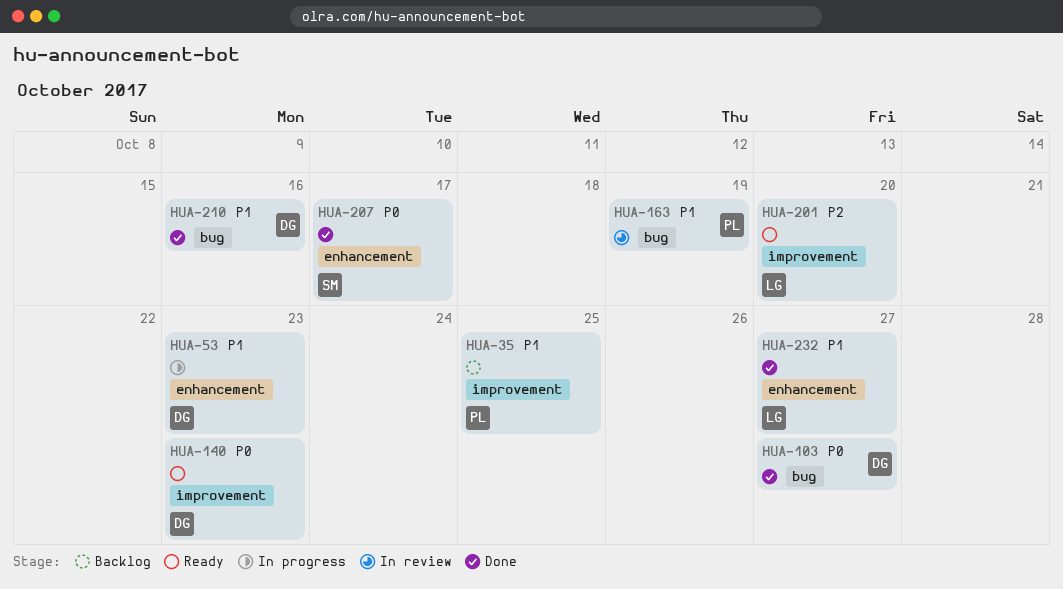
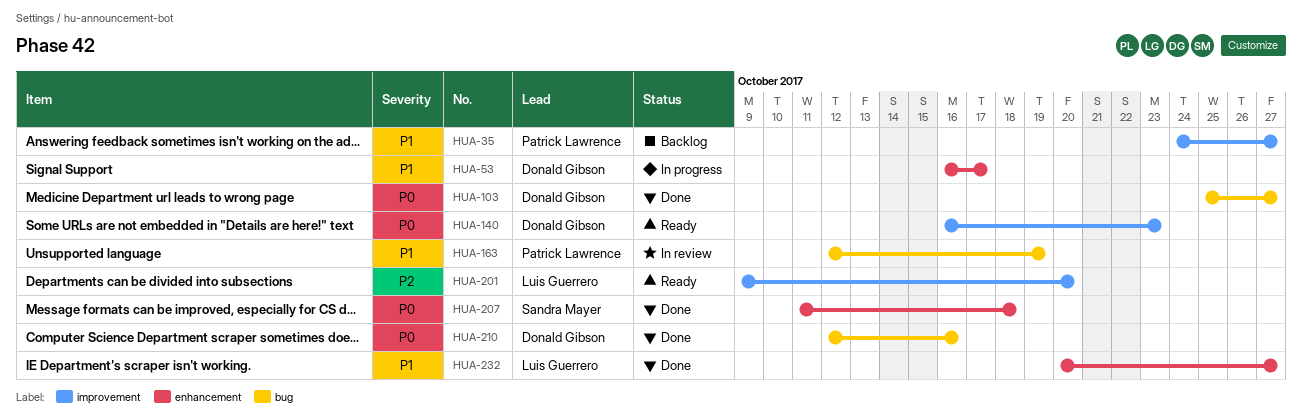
HUA-35, due: Oct 25 -> Oct 27
HUA-53, due: Oct 23 -> Oct 17
HUA-207, due: Oct 17 -> Oct 18
HUA-210, priority: P1 -> P0

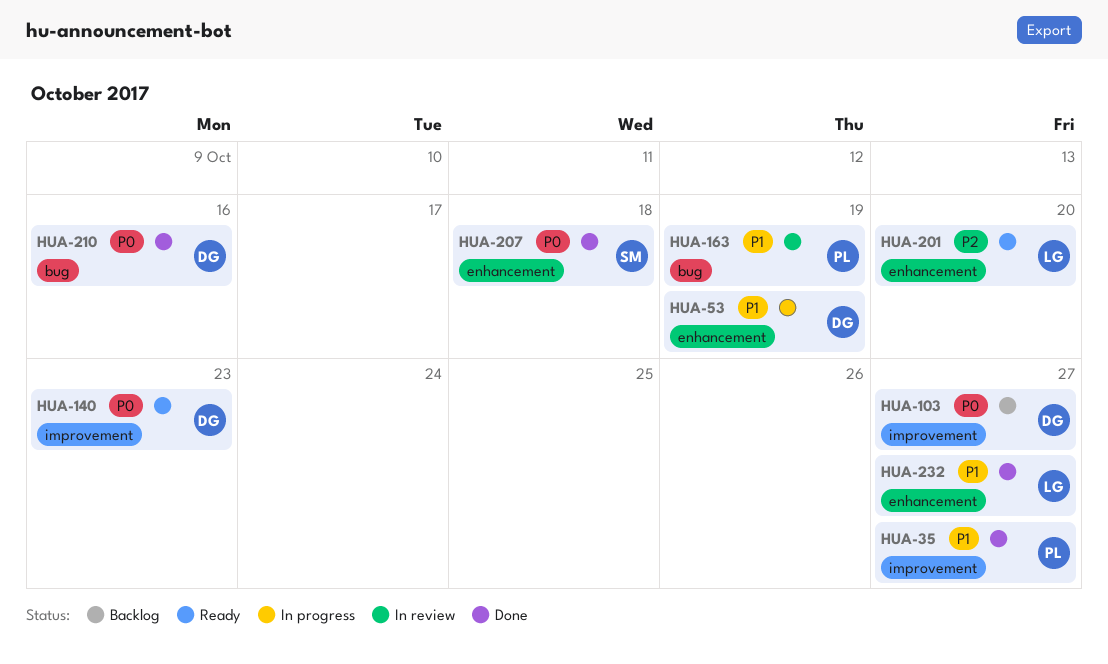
HUA-35, status: Backlog -> Done
HUA-53, due: Oct 17 -> Oct 19
HUA-103, status: Done -> Backlog
HUA-103, label: bug -> improvement
HUA-201, label: improvement -> enhancement

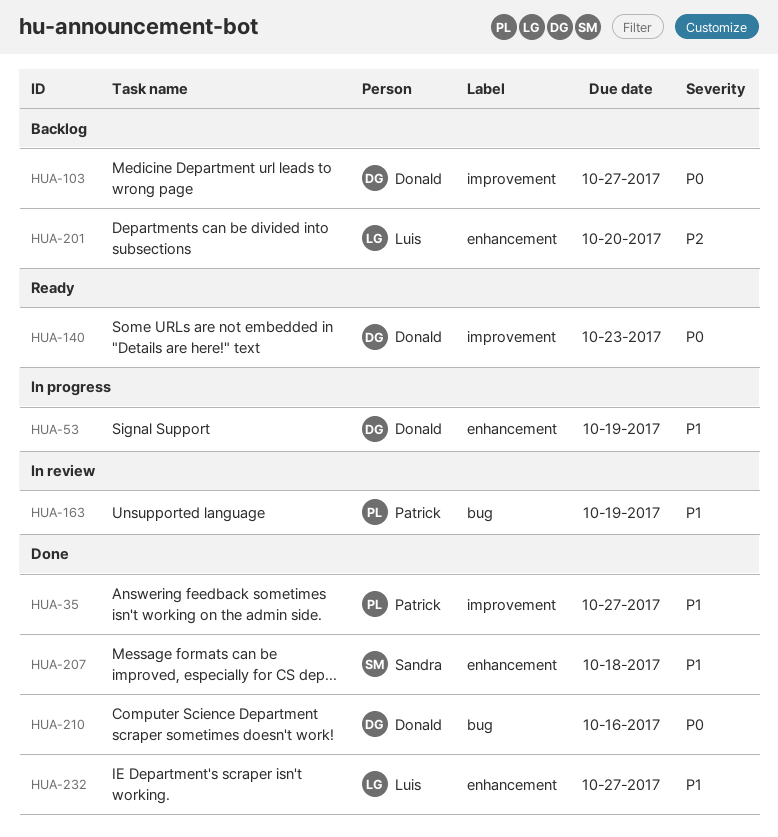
HUA-201, status: Ready -> Backlog
HUA-207, priority: P0 -> P1

